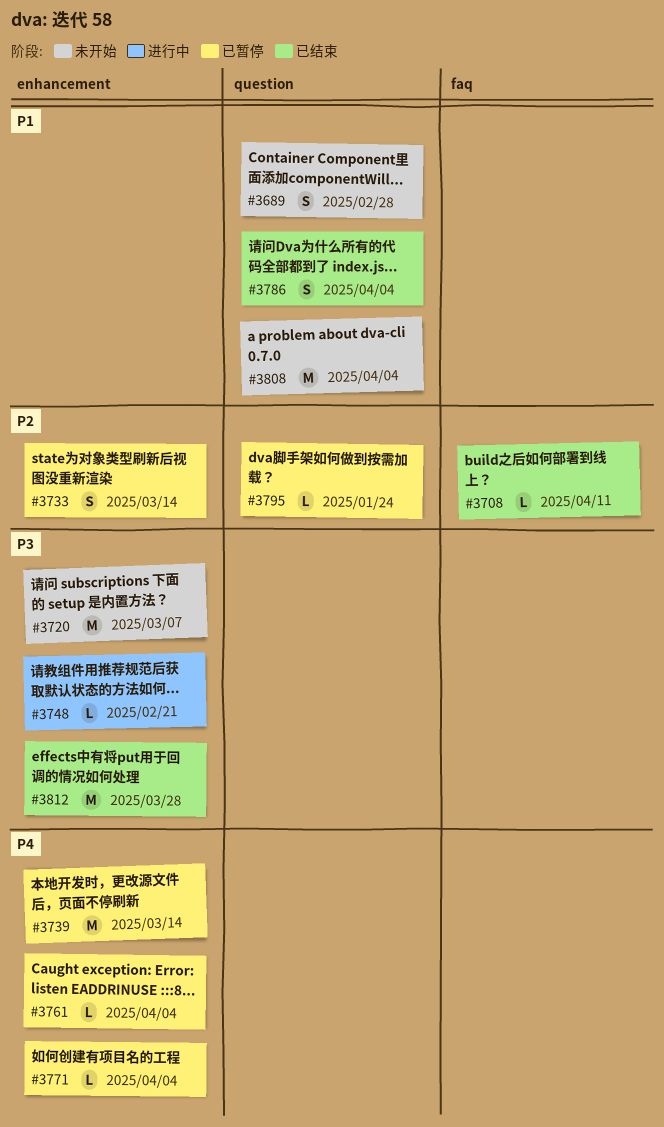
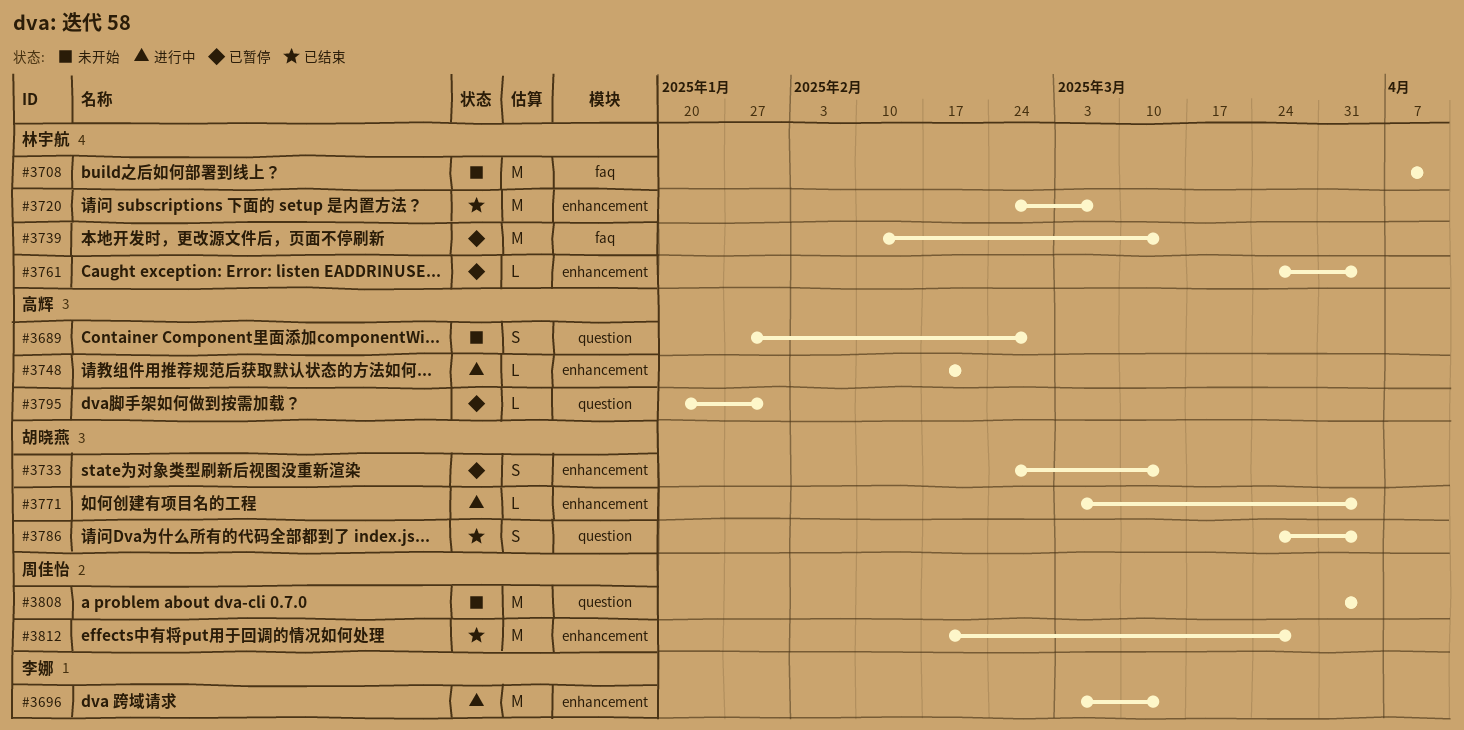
#3696: none -> present
#3708, status: 已结束 -> 未开始
#3708, estimate: L -> M
#3720, status: 未开始 -> 已结束
#3739, label: enhancement -> faq
#3771, status: 已暂停 -> 进行中
#3795, due: Jan 24 -> Jan 31

